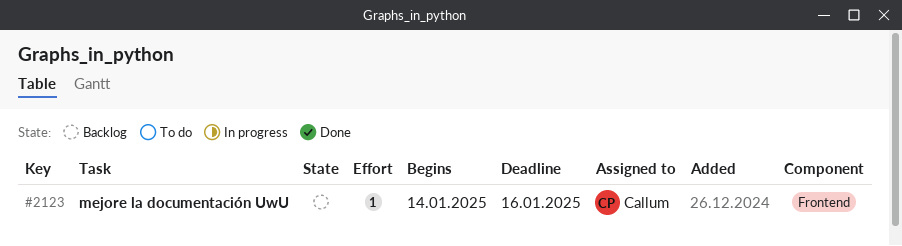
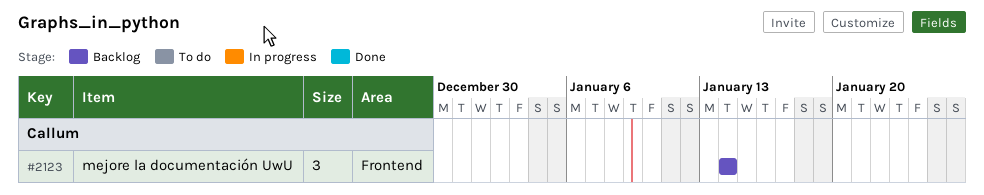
#2123, estimate: 1 -> 3
#2123, due: Jan 16 -> Jan 14

